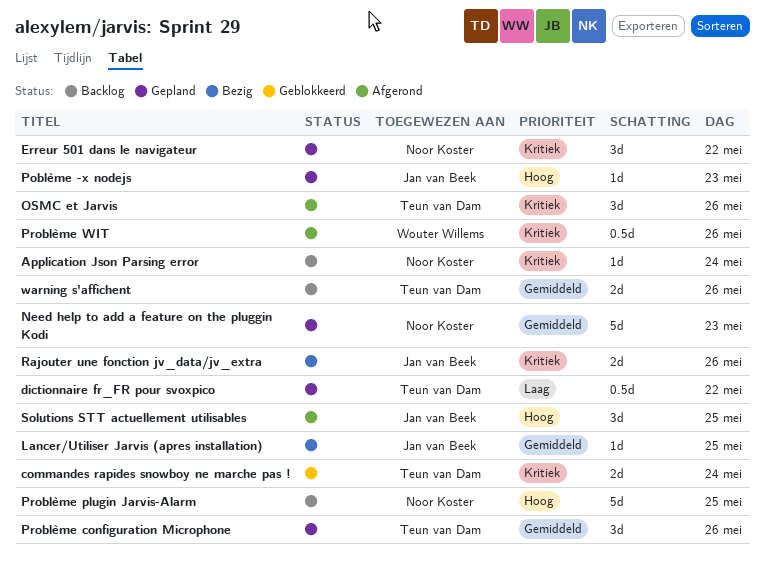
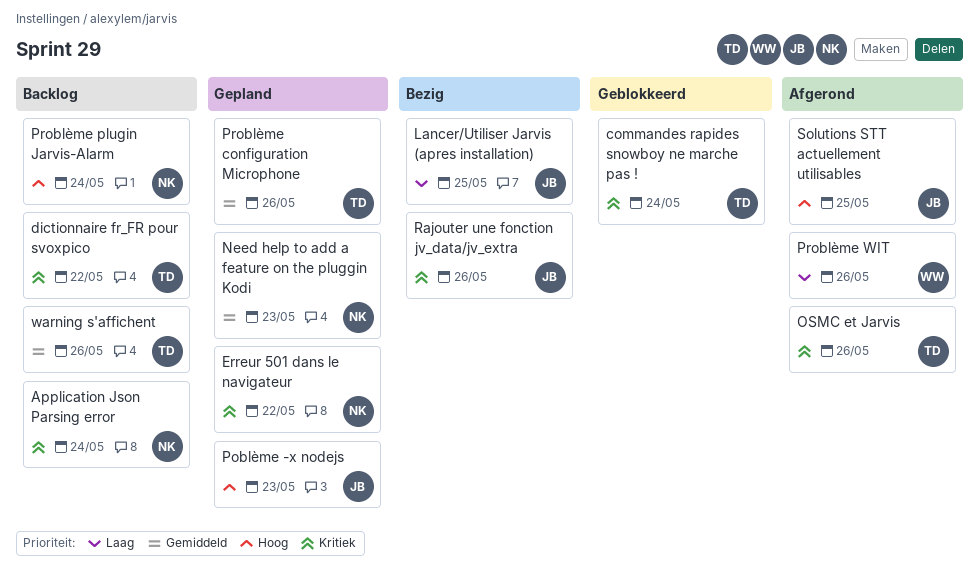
dictionnaire fr_FR pour svoxpico, status: Gepland -> Backlog
dictionnaire fr_FR pour svoxpico, priority: Laag -> Kritiek
Lancer/Utiliser Jarvis (apres installation), priority: Gemiddeld -> Laag
Problème plugin Jarvis-Alarm, day: May 25 -> May 24
Problème WIT, priority: Kritiek -> Laag

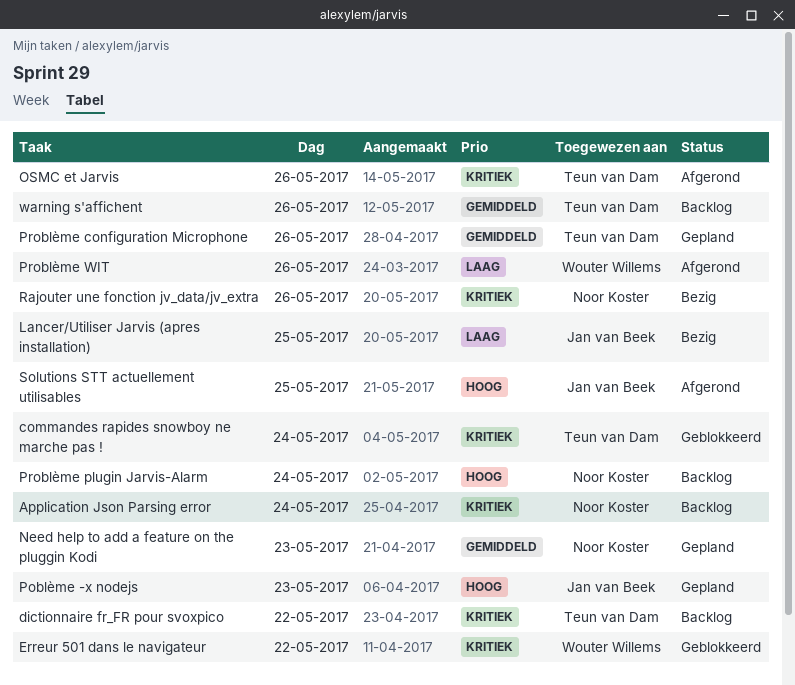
Erreur 501 dans le navigateur, status: Gepland -> Geblokkeerd
Erreur 501 dans le navigateur, owner: Noor Koster -> Wouter Willems
Rajouter une fonction jv_data/jv_extra, owner: Jan van Beek -> Noor Koster

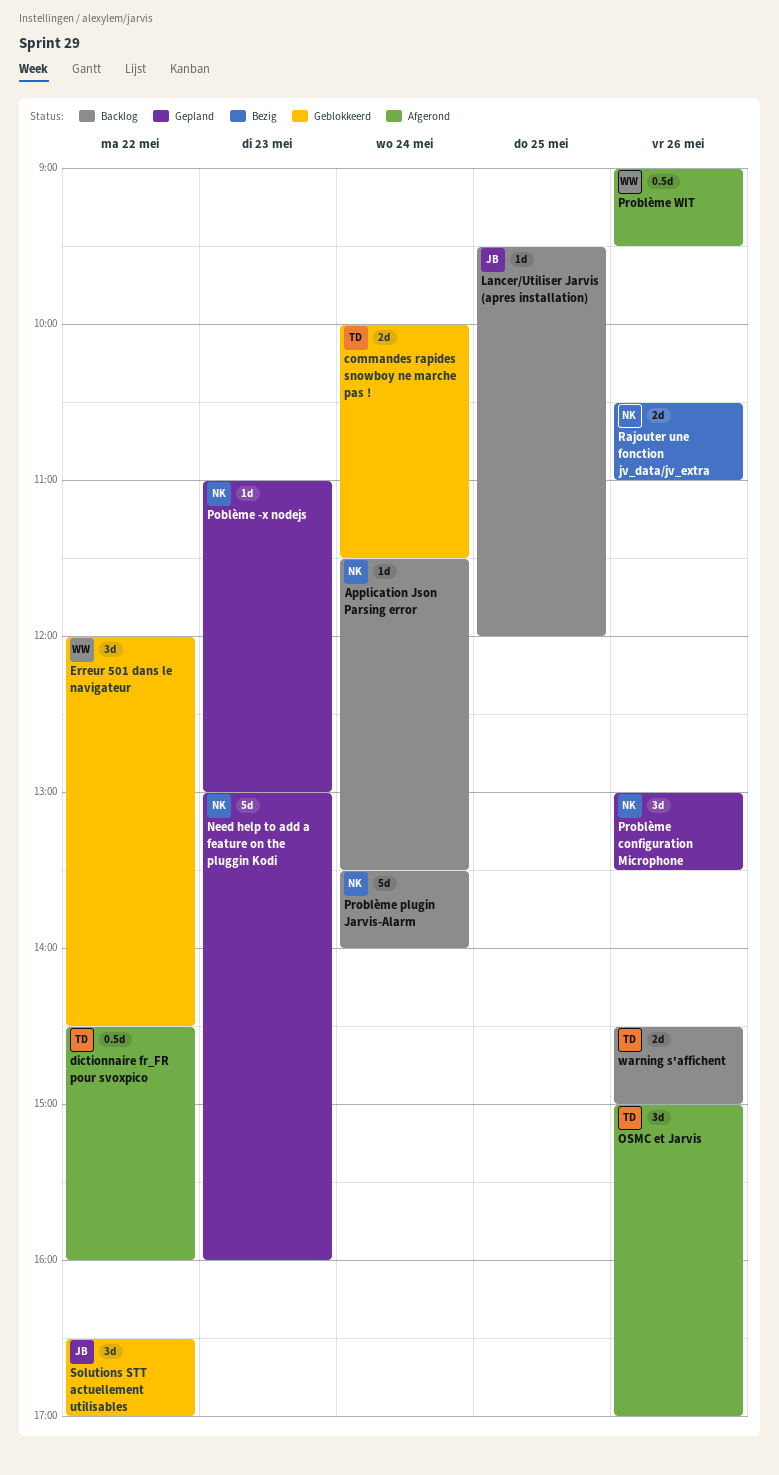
dictionnaire fr_FR pour svoxpico, status: Backlog -> Afgerond
Lancer/Utiliser Jarvis (apres installation), status: Bezig -> Backlog
Poblème -x nodejs, owner: Jan van Beek -> Noor Koster
Problème configuration Microphone, owner: Teun van Dam -> Noor Koster
Solutions STT actuellement utilisables, status: Afgerond -> Geblokkeerd
Solutions STT actuellement utilisables, day: May 25 -> May 22

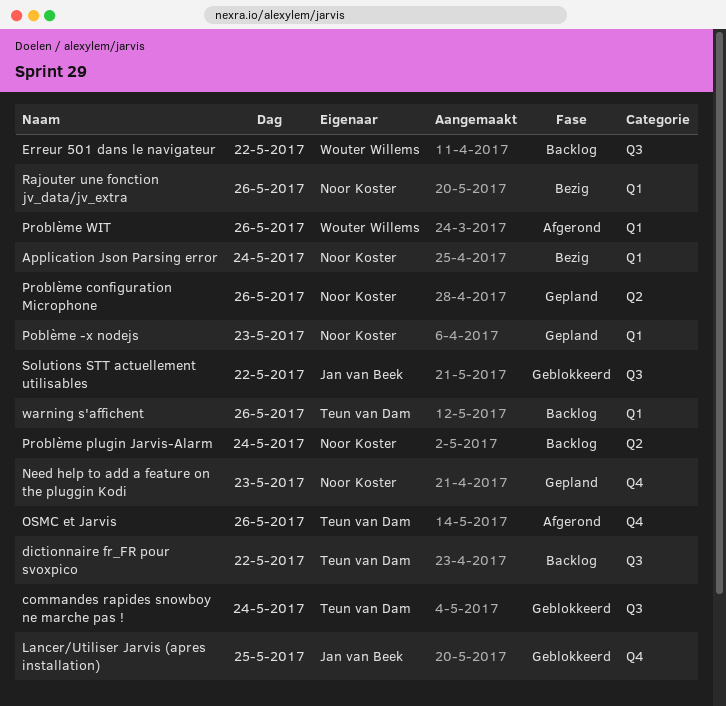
Application Json Parsing error, status: Backlog -> Bezig
dictionnaire fr_FR pour svoxpico, status: Afgerond -> Backlog
Erreur 501 dans le navigateur, status: Geblokkeerd -> Backlog
Lancer/Utiliser Jarvis (apres installation), status: Backlog -> Geblokkeerd

